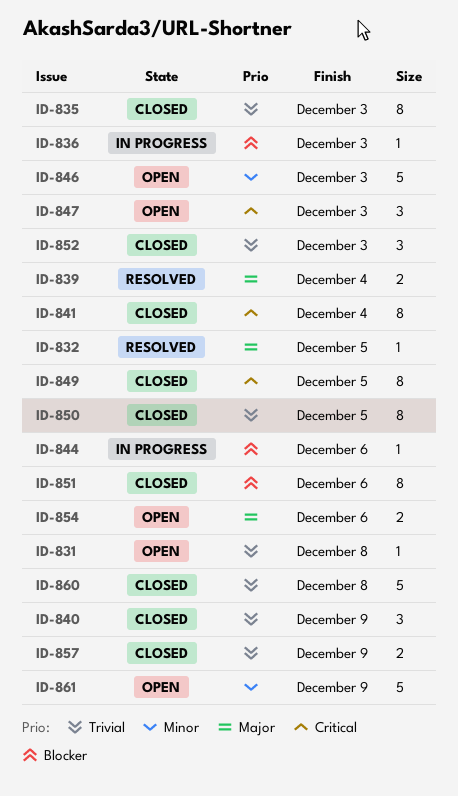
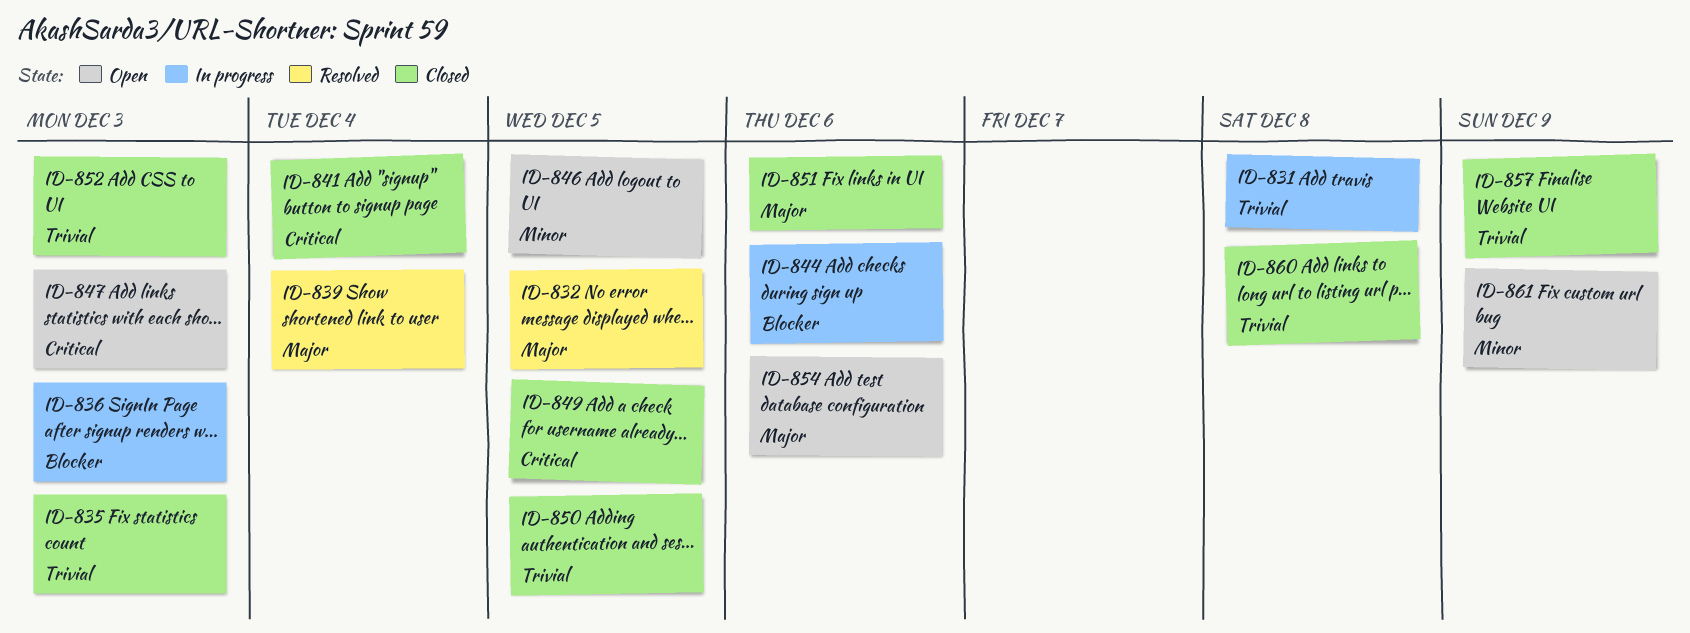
ID-831, status: Open -> In progress
ID-840: present -> none
ID-846, due: Dec 3 -> Dec 5
ID-851, priority: Blocker -> Major

